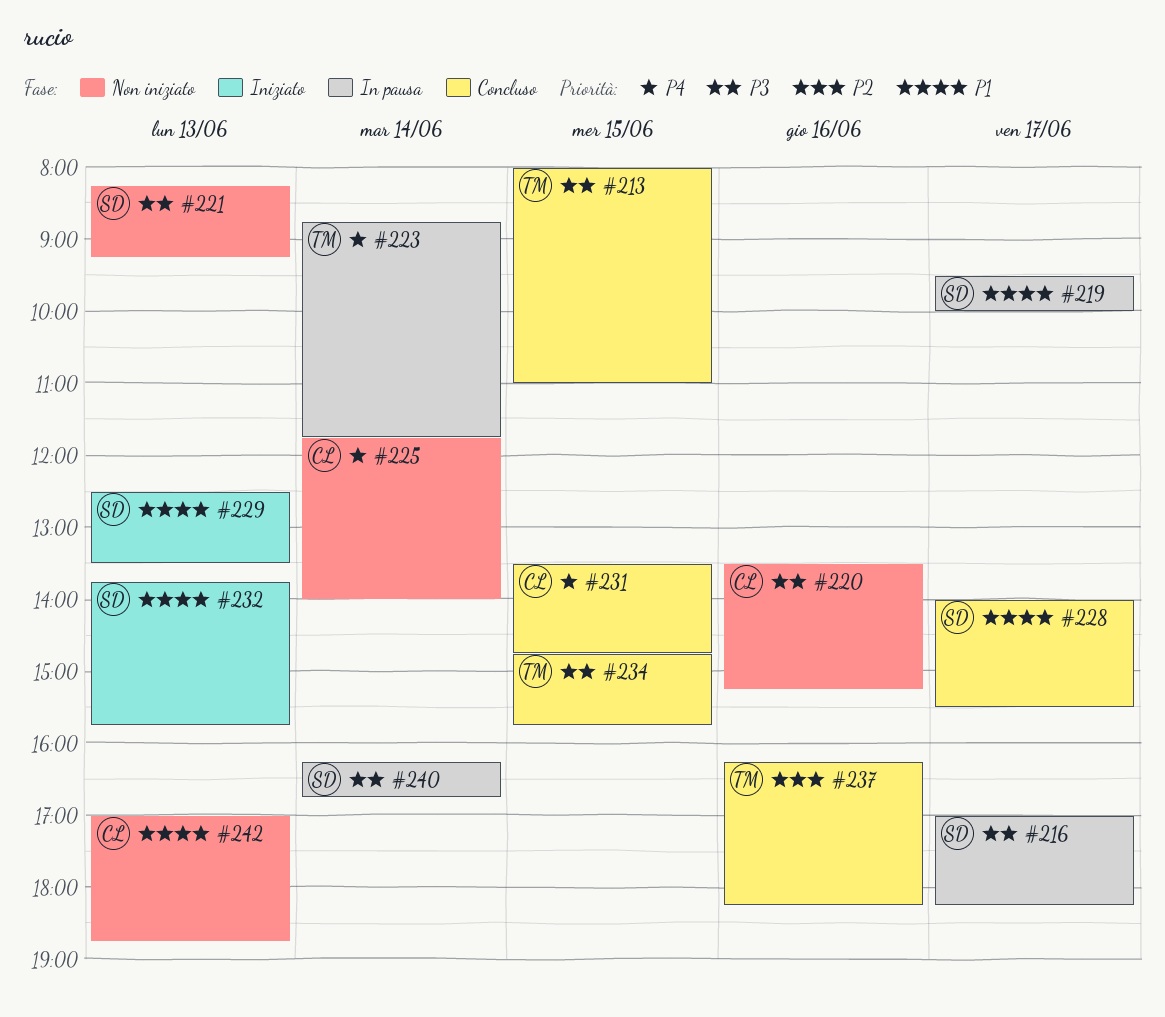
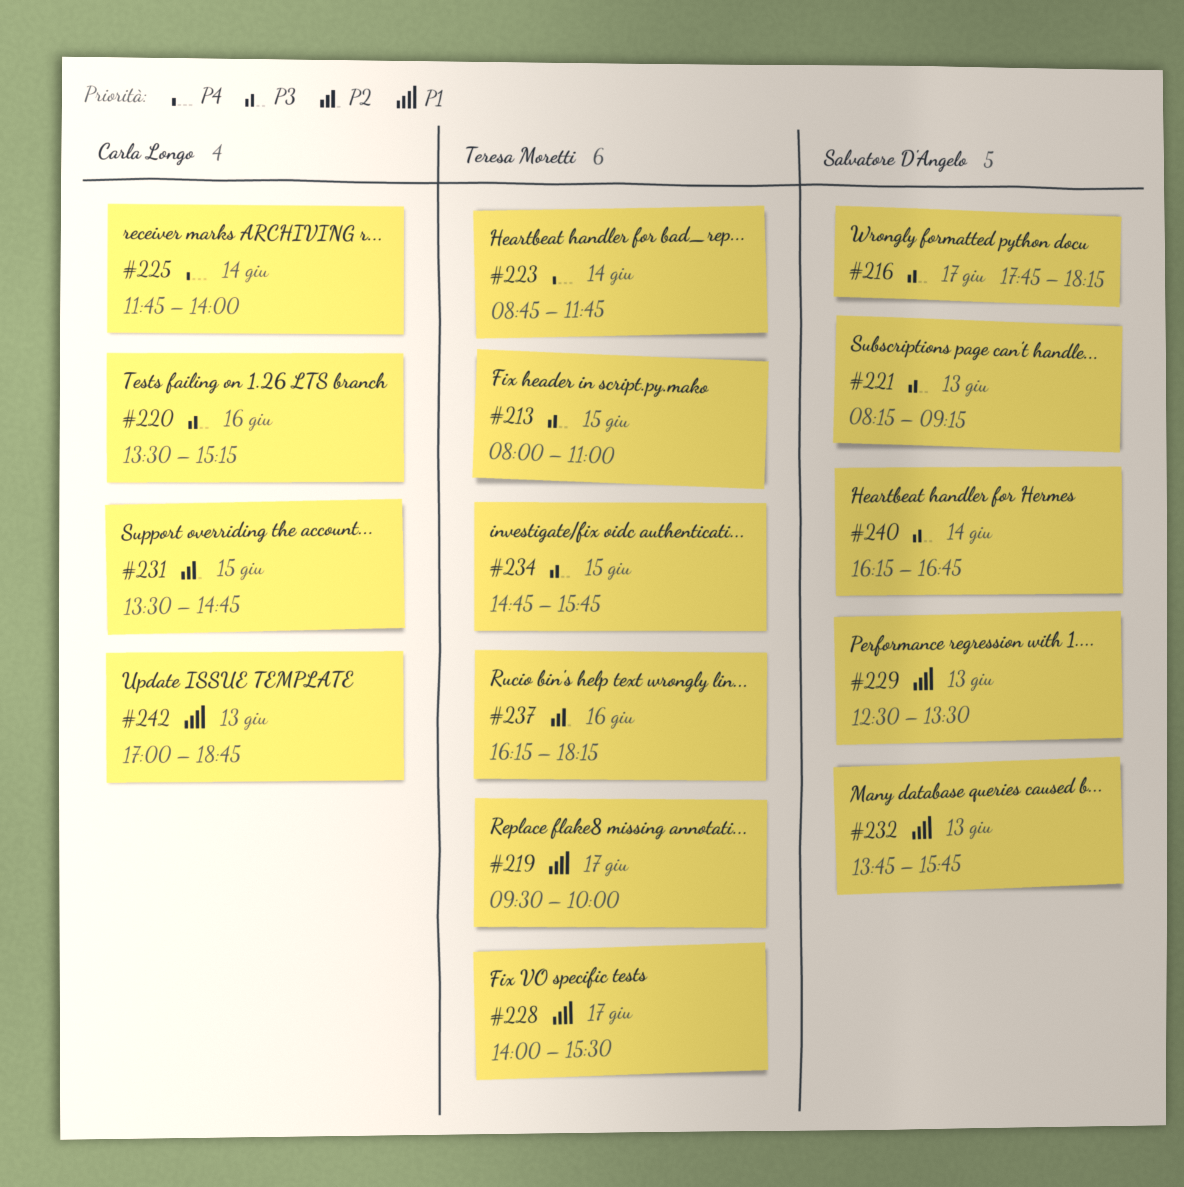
#216, begins: 17:00 -> 17:45
#219, owner: Salvatore D'Angelo -> Teresa Moretti
#228, owner: Salvatore D'Angelo -> Teresa Moretti
#231, priority: P4 -> P2

